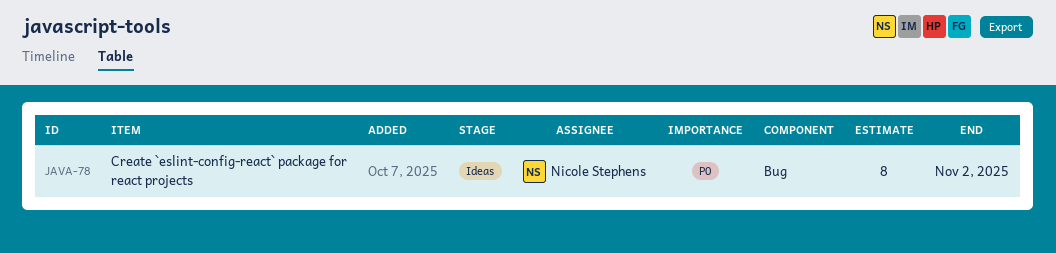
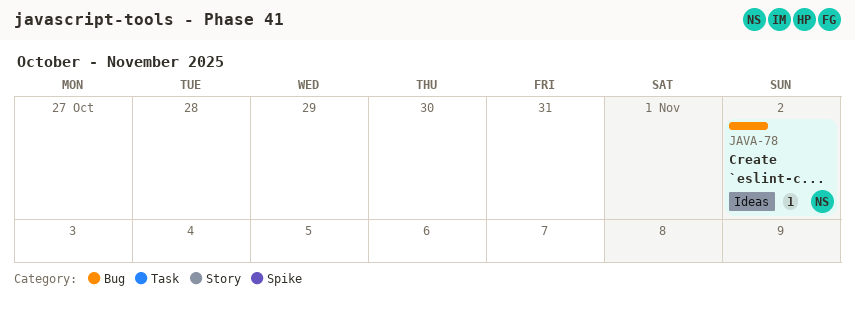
JAVA-78, estimate: 8 -> 1

